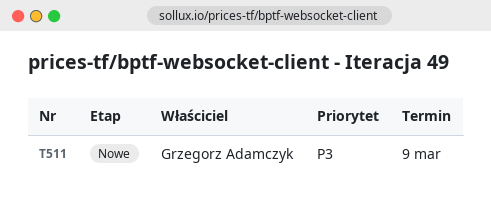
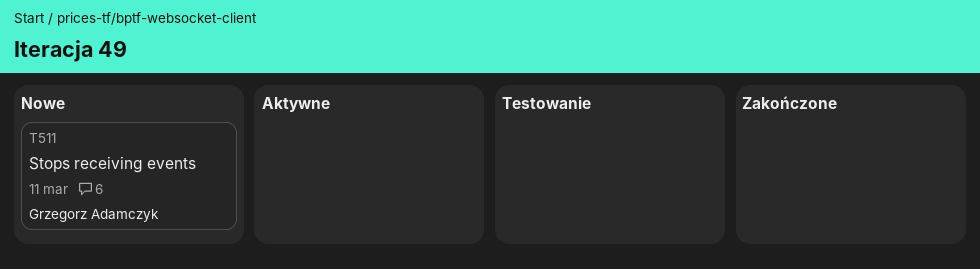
T511, due: Mar 9 -> Mar 11

